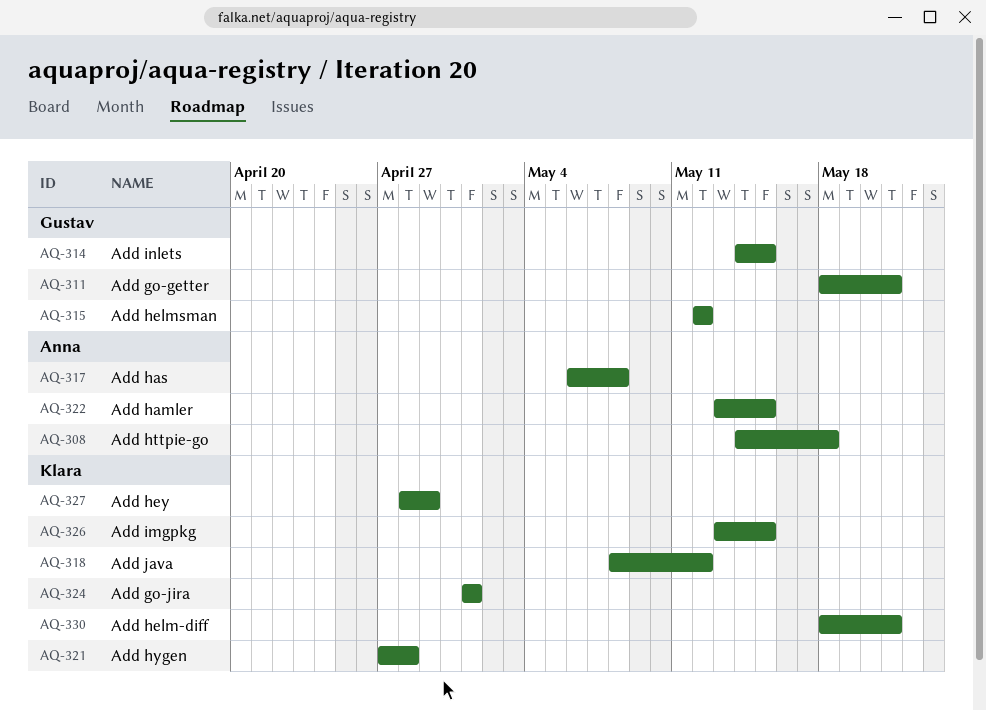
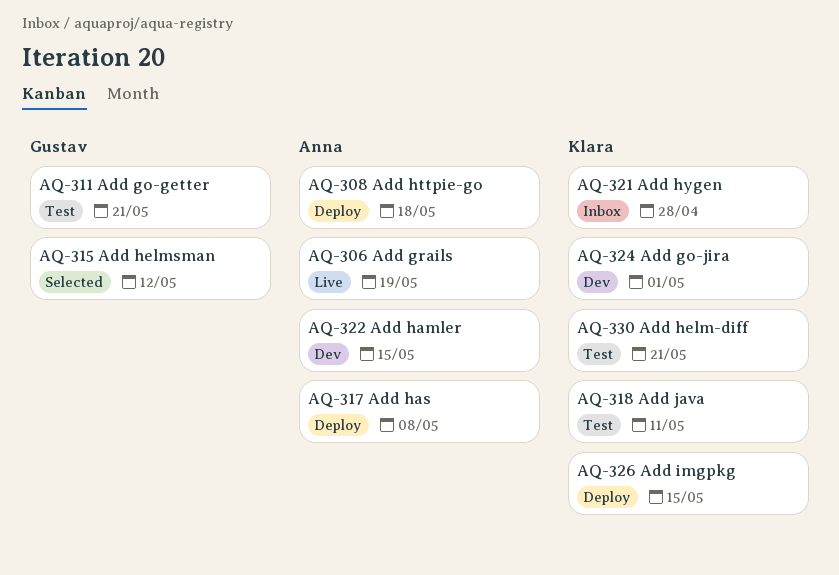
AQ-306: none -> present
AQ-314: present -> none
AQ-318, due: May 12 -> May 11
AQ-327: present -> none

